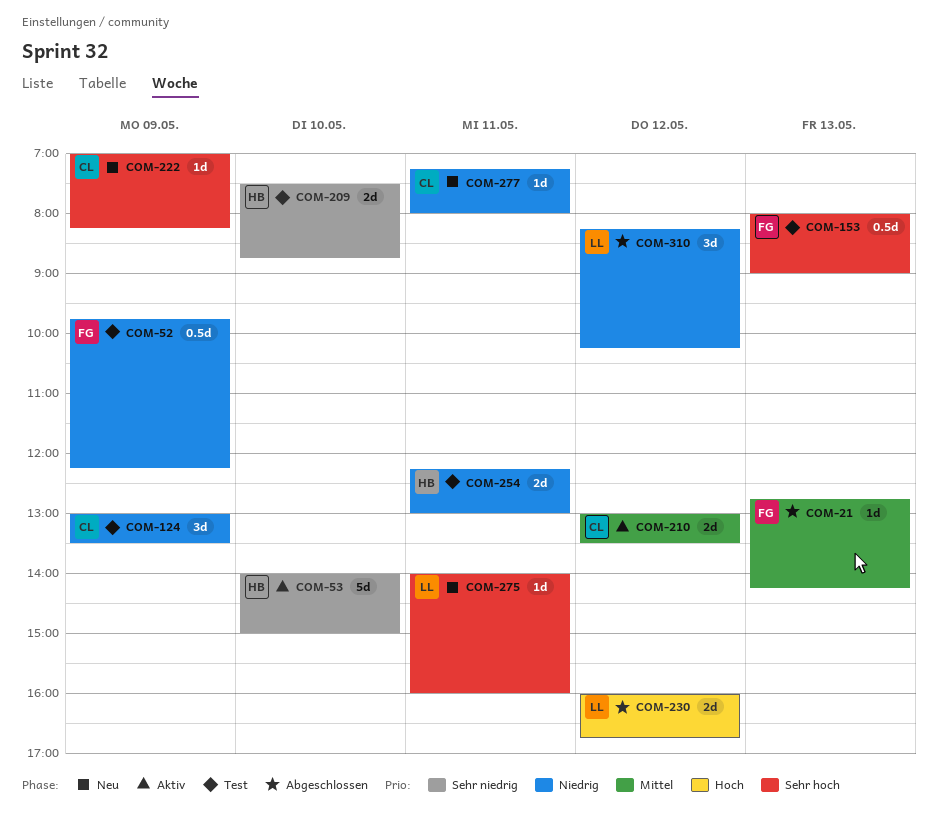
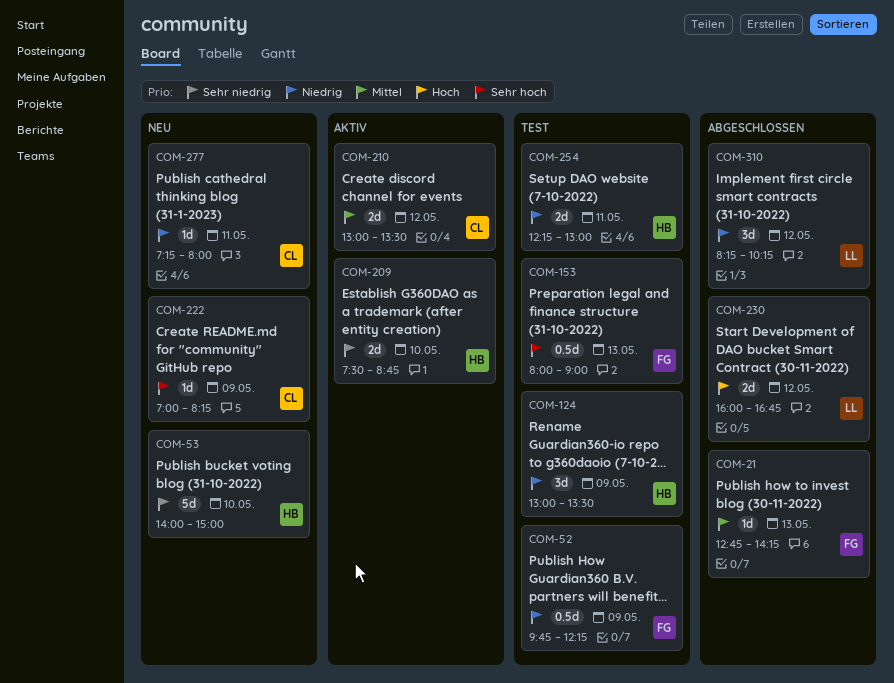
COM-53, status: Aktiv -> Neu
COM-124, owner: CL -> HB
COM-209, status: Test -> Aktiv
COM-275: present -> none

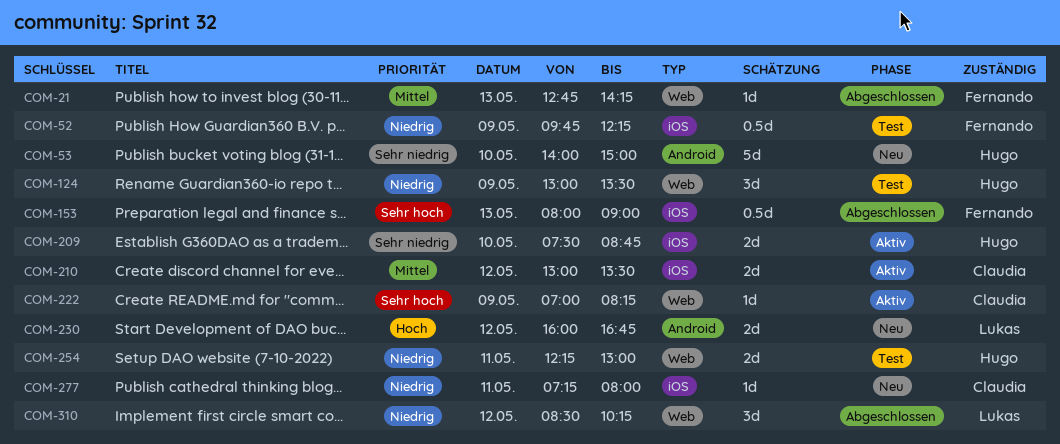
COM-153, status: Test -> Abgeschlossen
COM-222, status: Neu -> Aktiv
COM-230, status: Abgeschlossen -> Neu
COM-310, begins: 08:15 -> 08:30

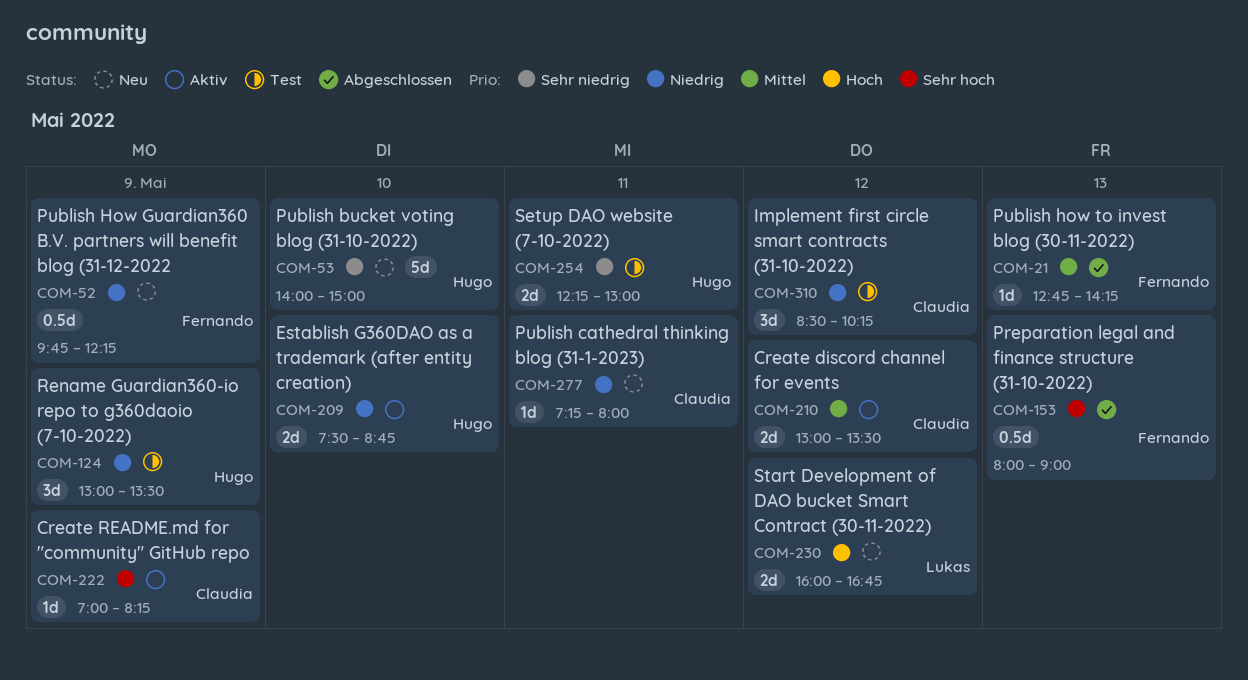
COM-52, status: Test -> Neu
COM-209, priority: Sehr niedrig -> Niedrig
COM-254, priority: Niedrig -> Sehr niedrig
COM-310, status: Abgeschlossen -> Test
COM-310, owner: Lukas -> Claudia

